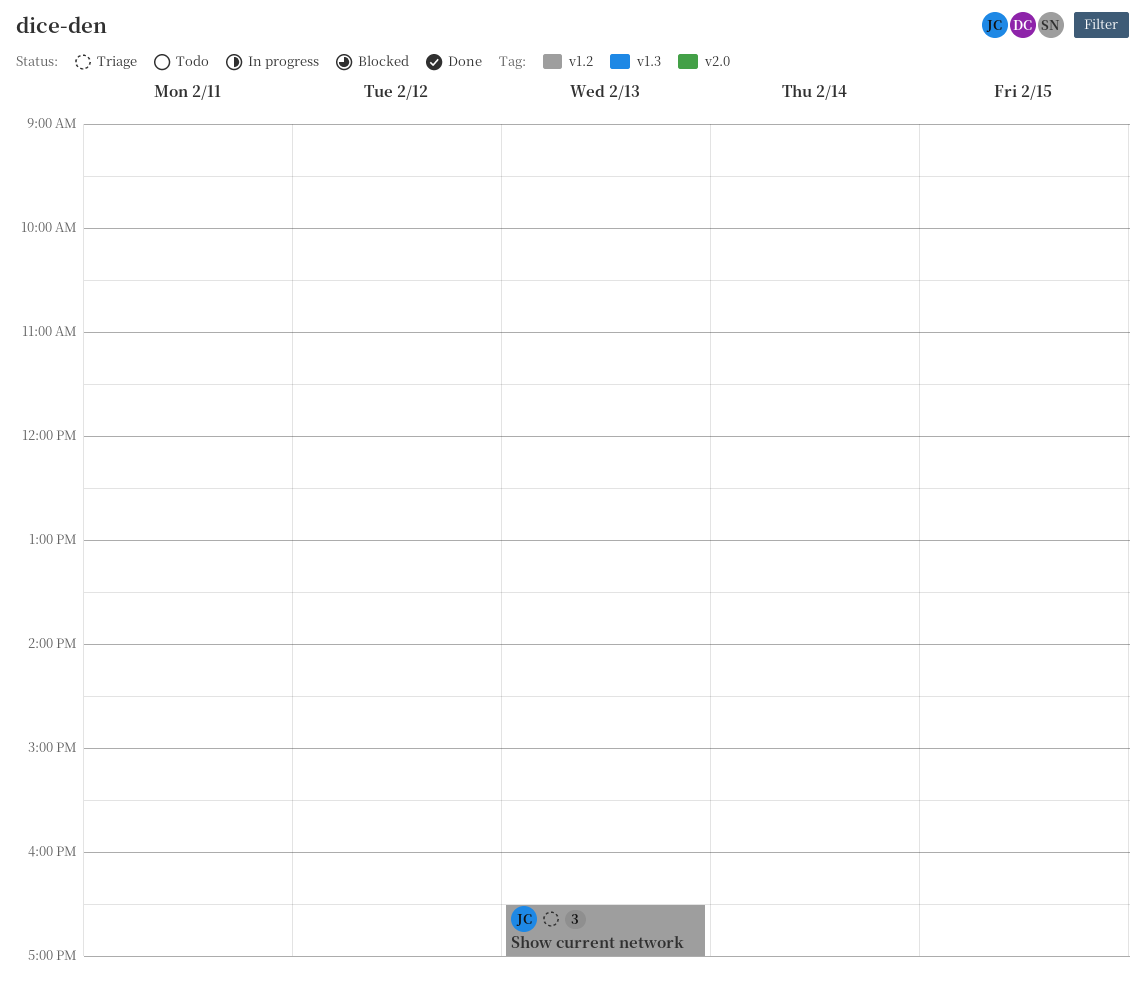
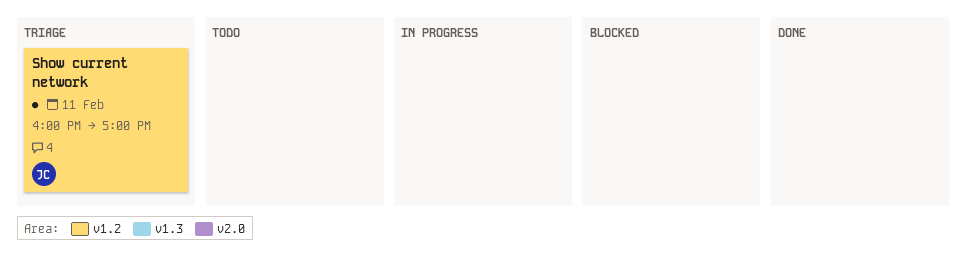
Show current network, estimate: 3 -> 1
Show current network, day: Feb 13 -> Feb 11
Show current network, begins: 16:30 -> 16:00

